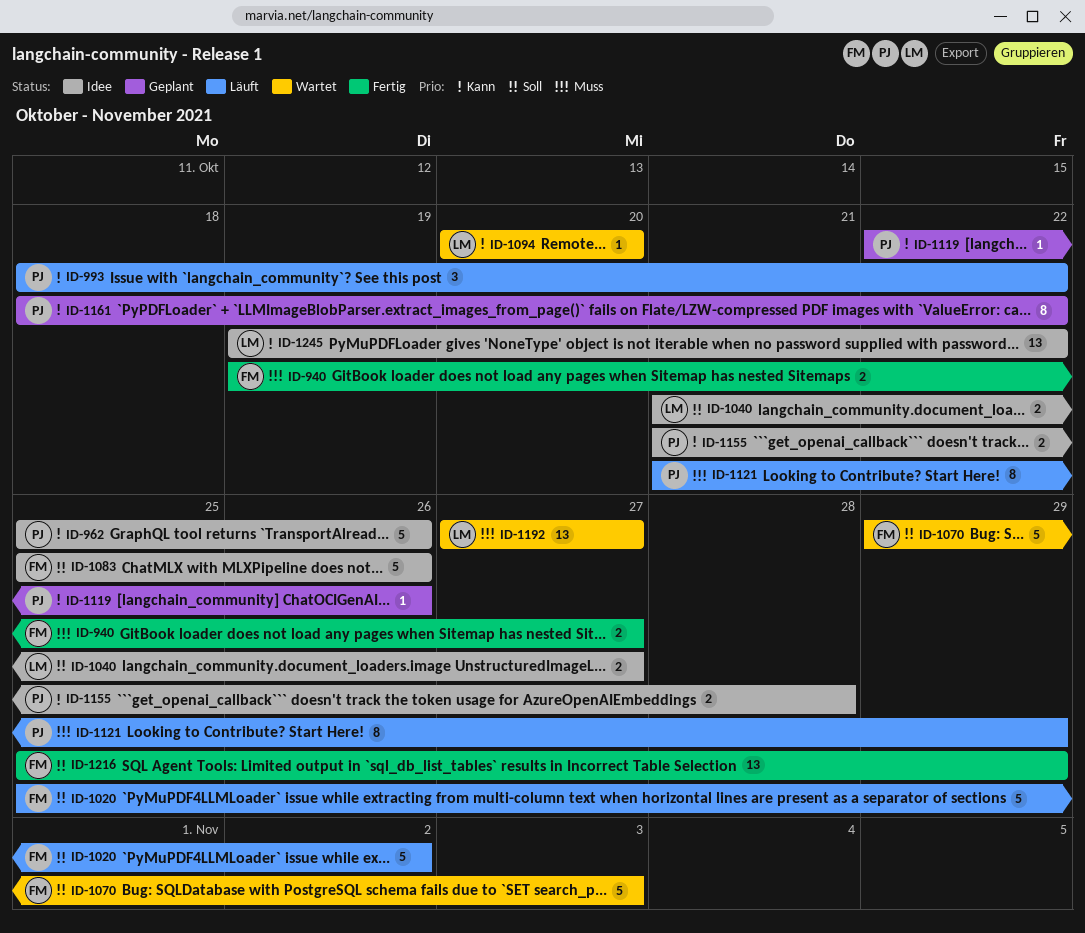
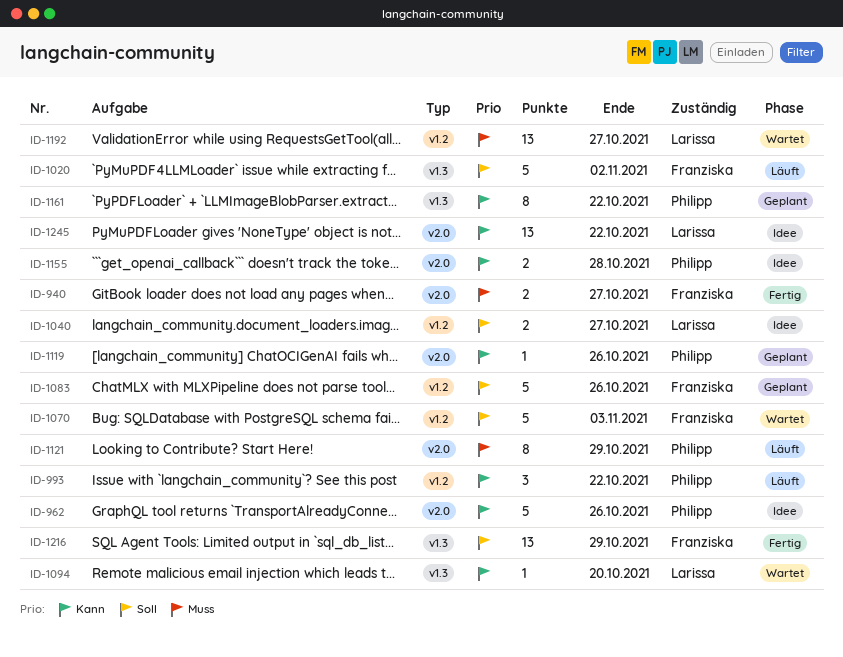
ID-1083, status: Idee -> Geplant

